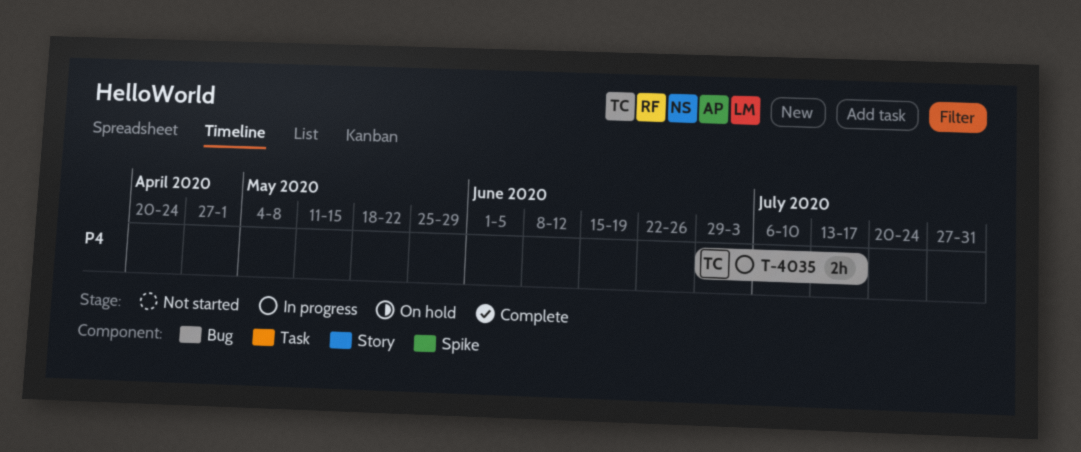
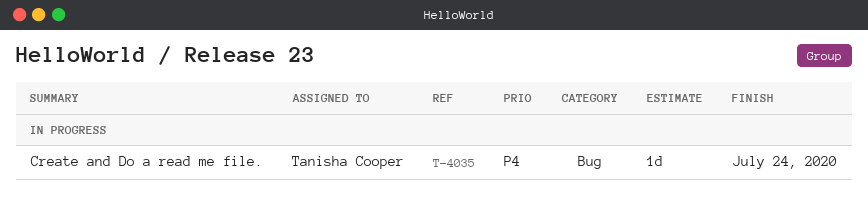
T-4035, estimate: 2h -> 1d
T-4035, due: Jul 17 -> Jul 24

